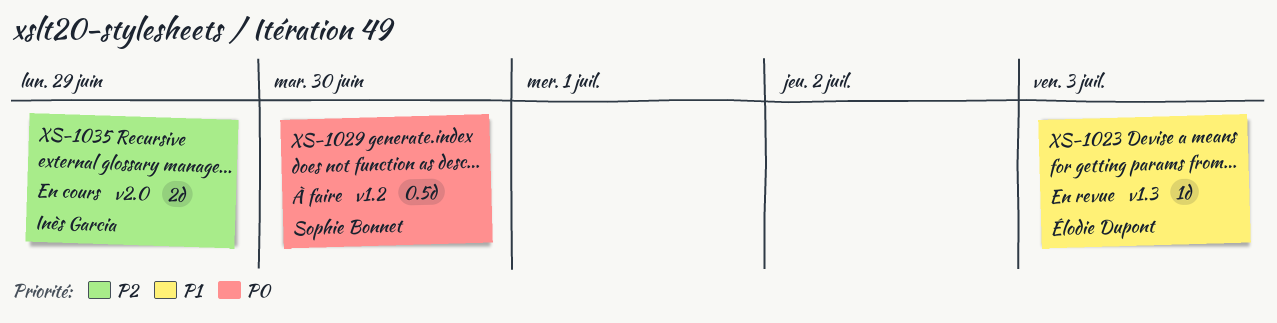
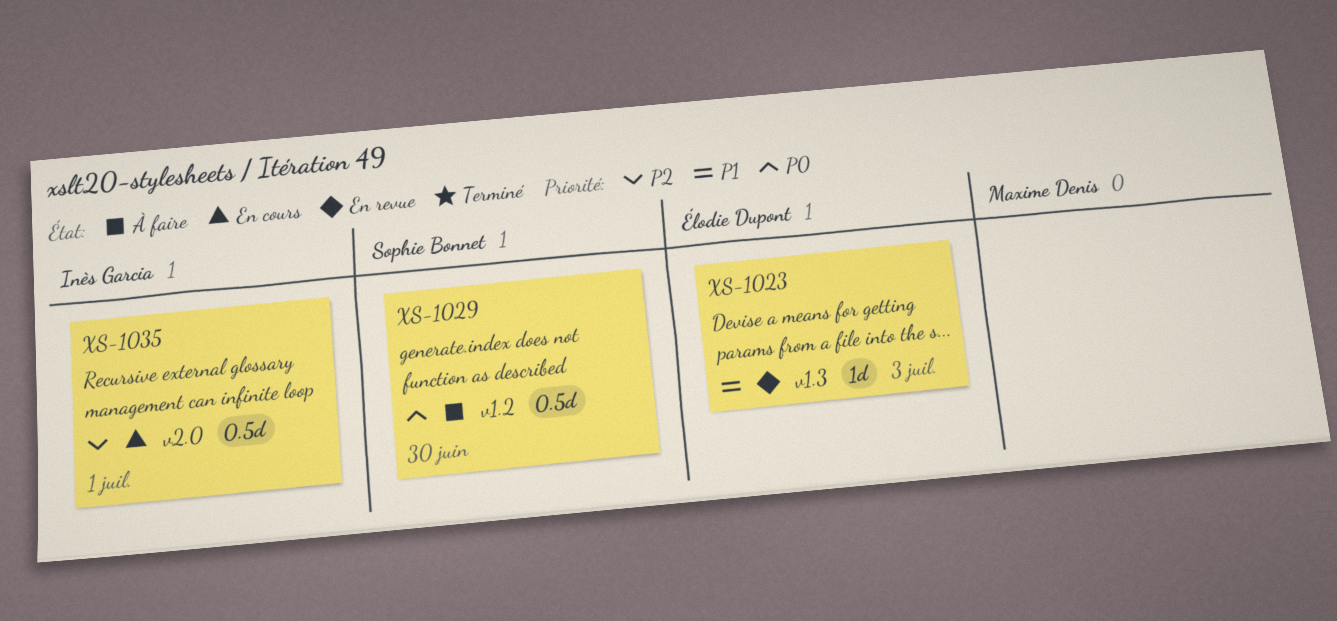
XS-1035, estimate: 2d -> 0.5d
XS-1035, due: Jun 29 -> Jul 1

